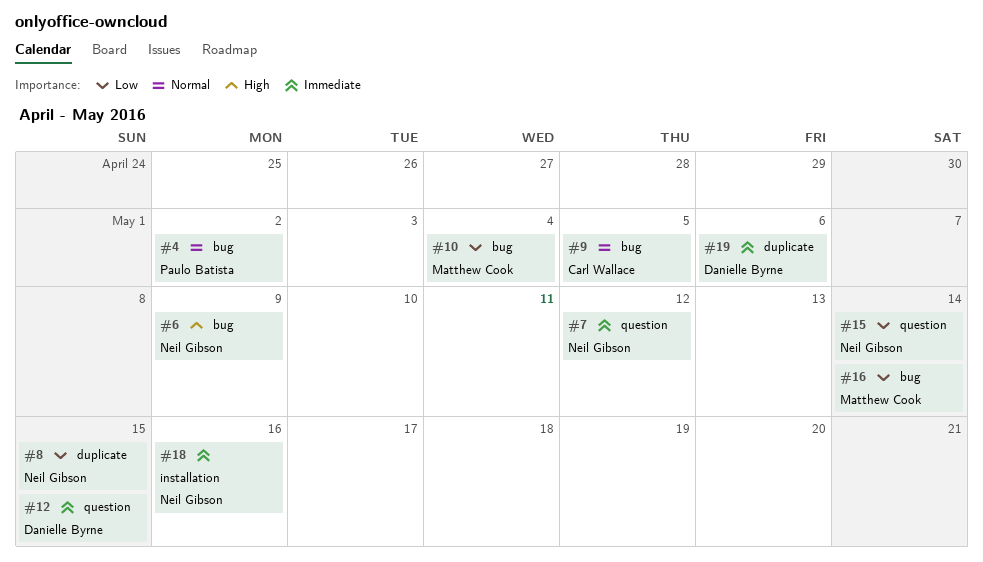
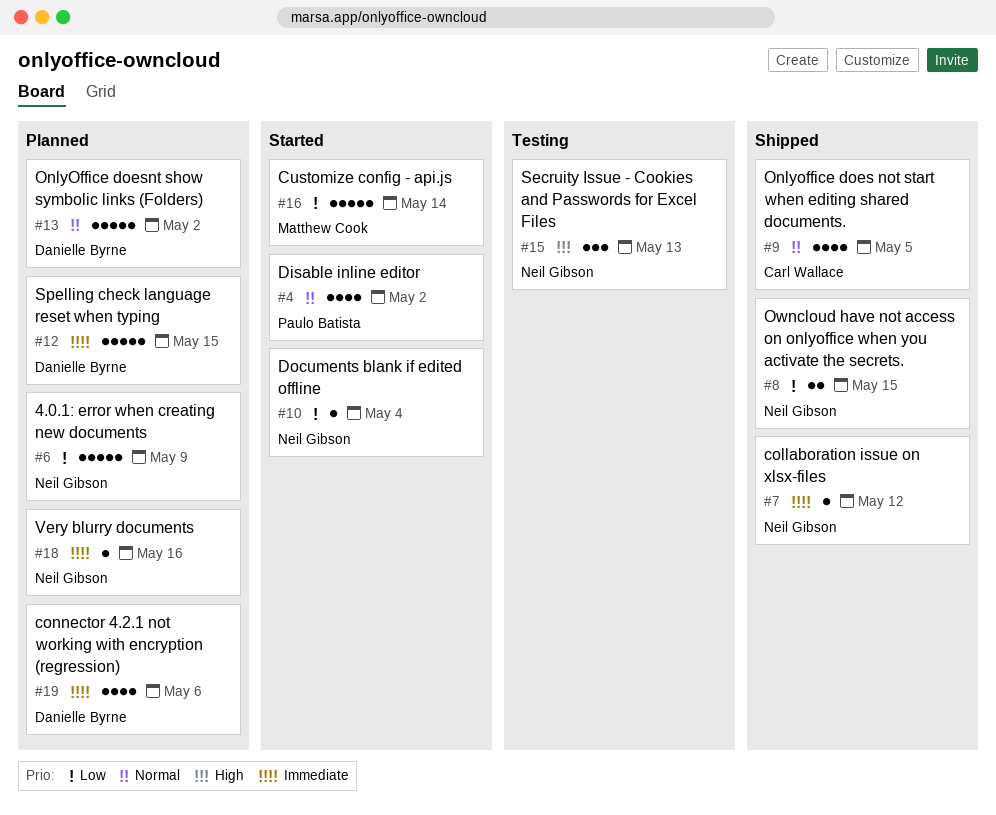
#6, priority: High -> Low
#10, owner: Matthew Cook -> Neil Gibson
#13: none -> present
#15, priority: Low -> High
#15, due: May 14 -> May 13

